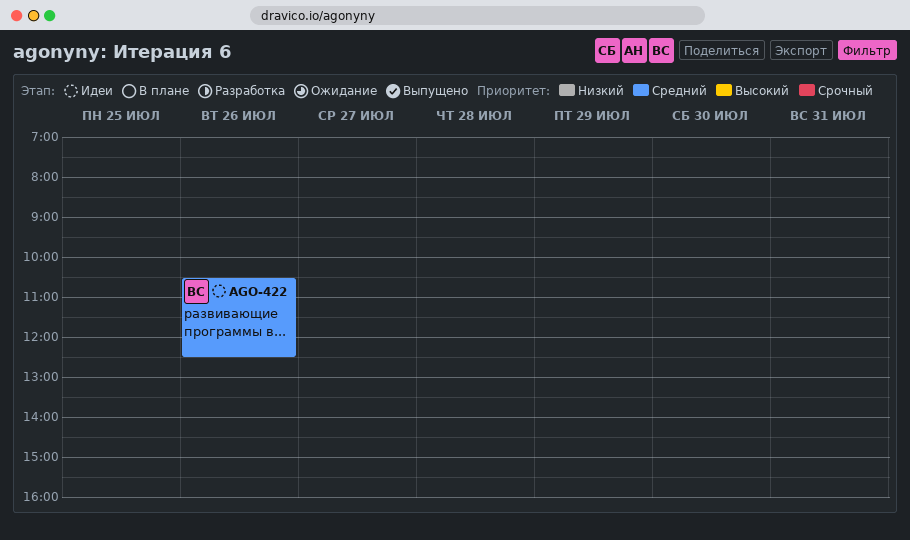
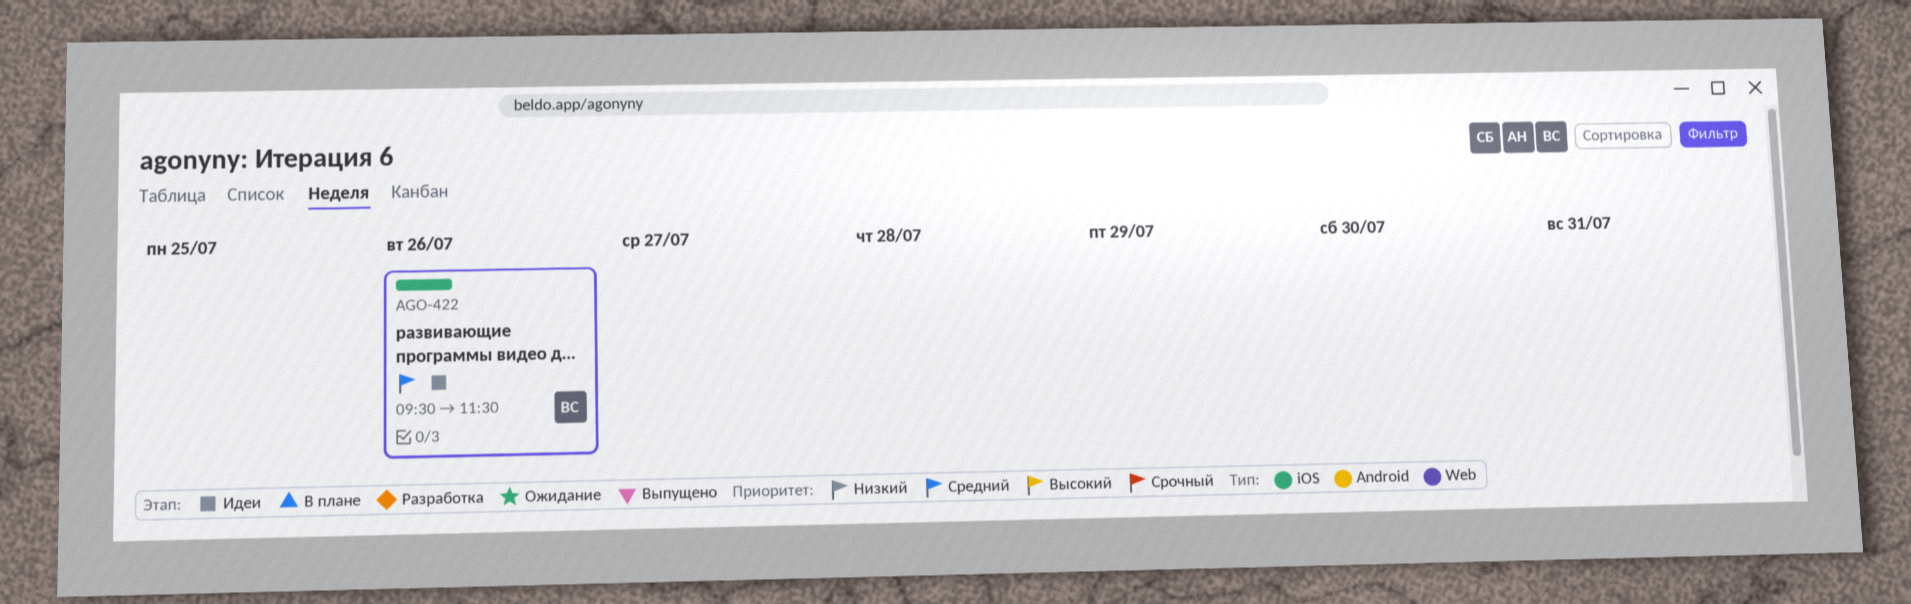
AGO-422, begins: 10:30 -> 09:30
AGO-422, ends: 12:30 -> 11:30

